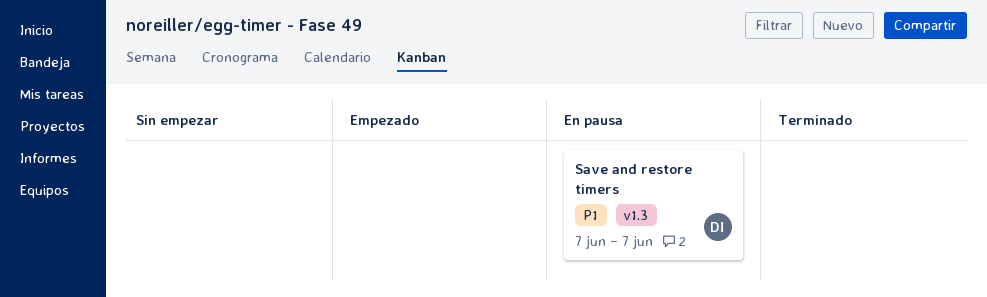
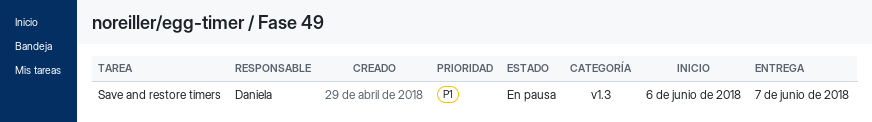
Save and restore timers, start: Jun 7 -> Jun 6

